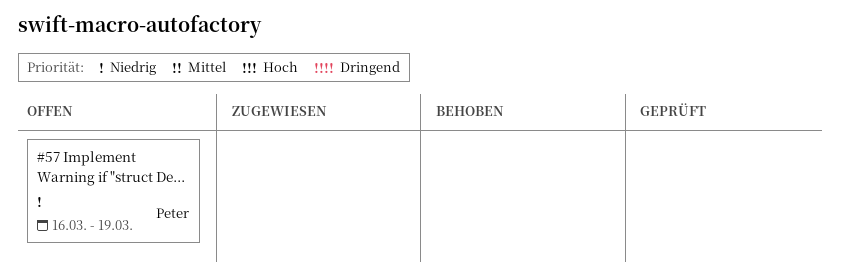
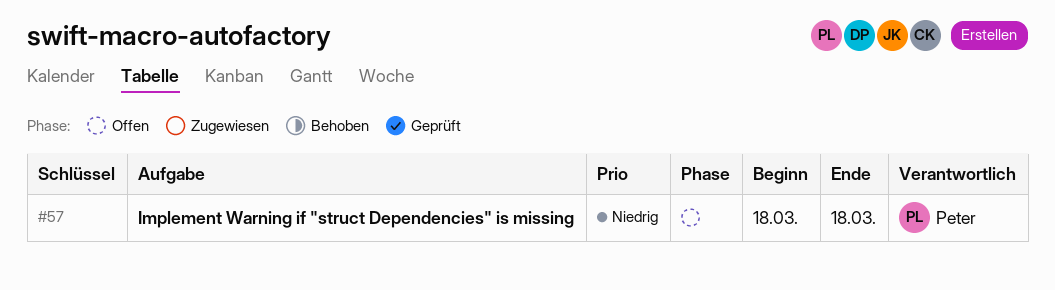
#57, start: Mar 16 -> Mar 18
#57, due: Mar 19 -> Mar 18

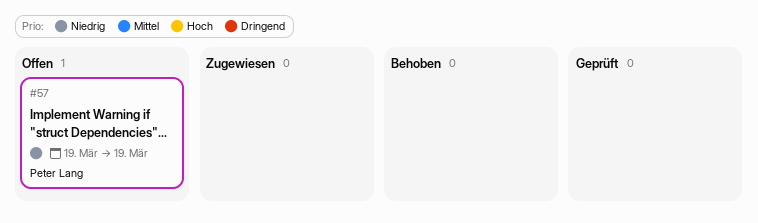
#57, start: Mar 18 -> Mar 19
#57, due: Mar 18 -> Mar 19

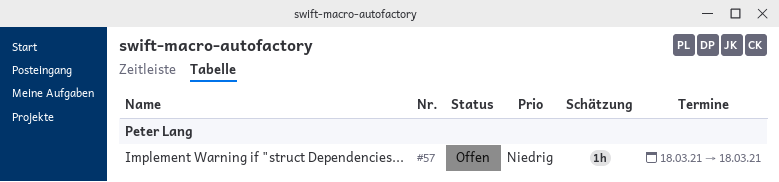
#57, start: Mar 19 -> Mar 18
#57, due: Mar 19 -> Mar 18

